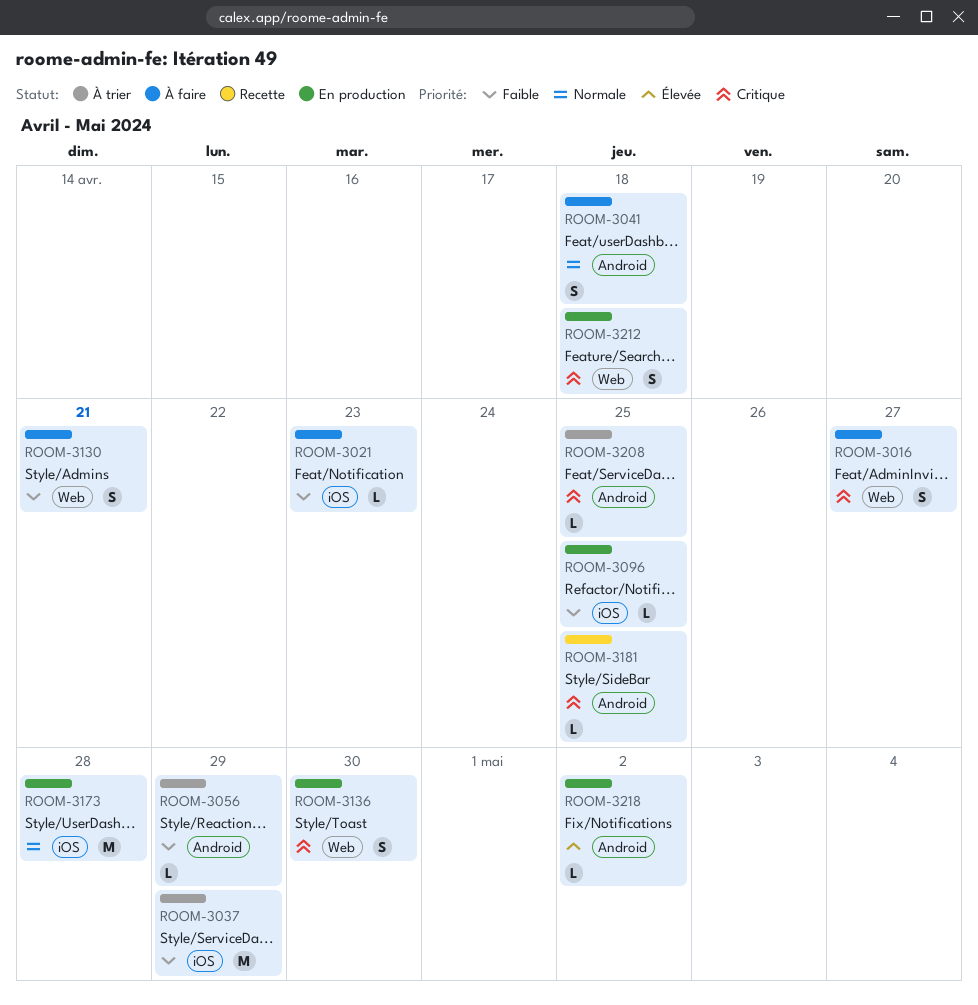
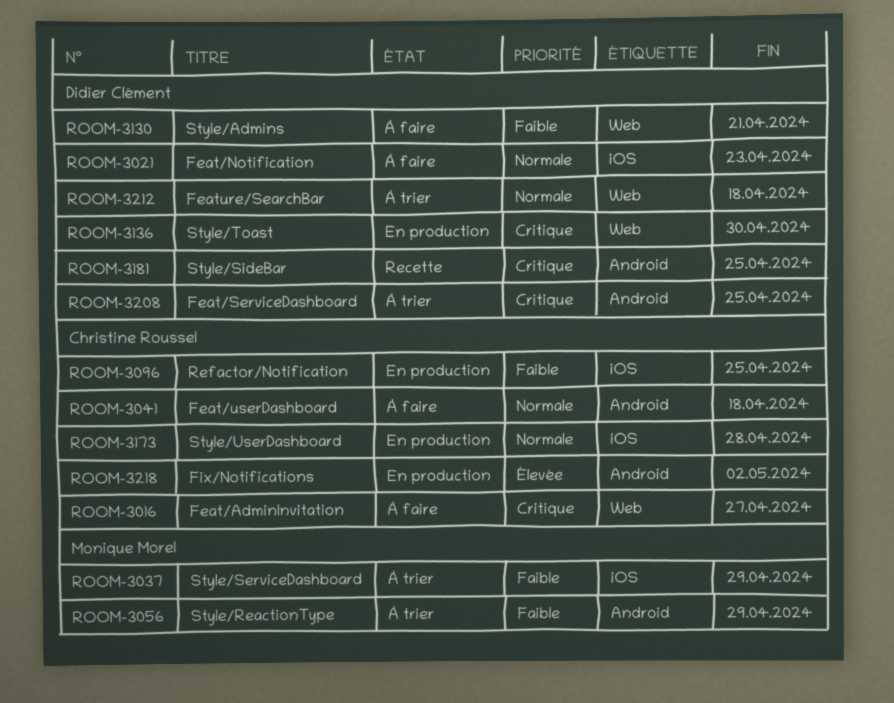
ROOM-3021, priority: Faible -> Normale
ROOM-3212, status: En production -> À trier
ROOM-3212, priority: Critique -> Normale

